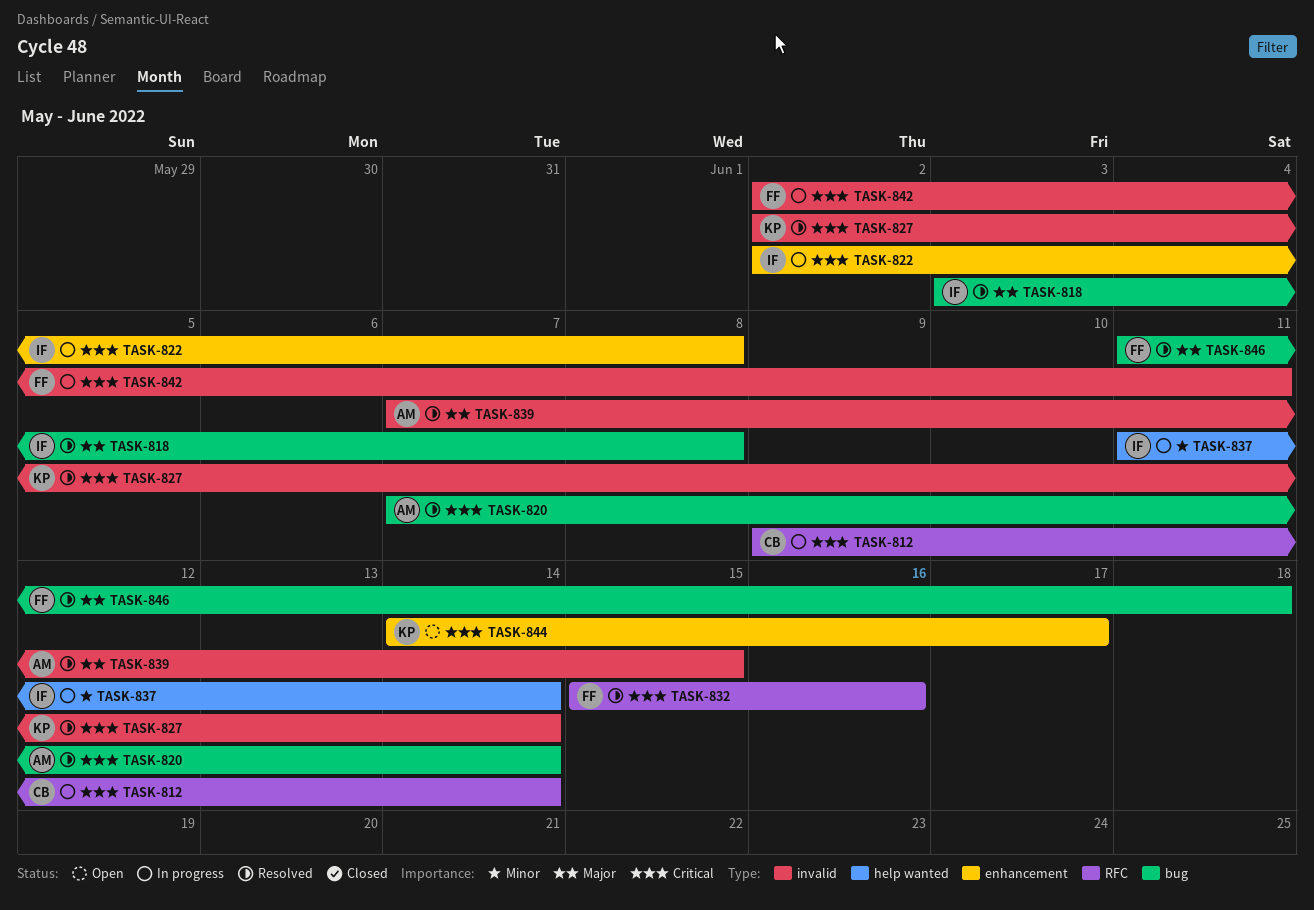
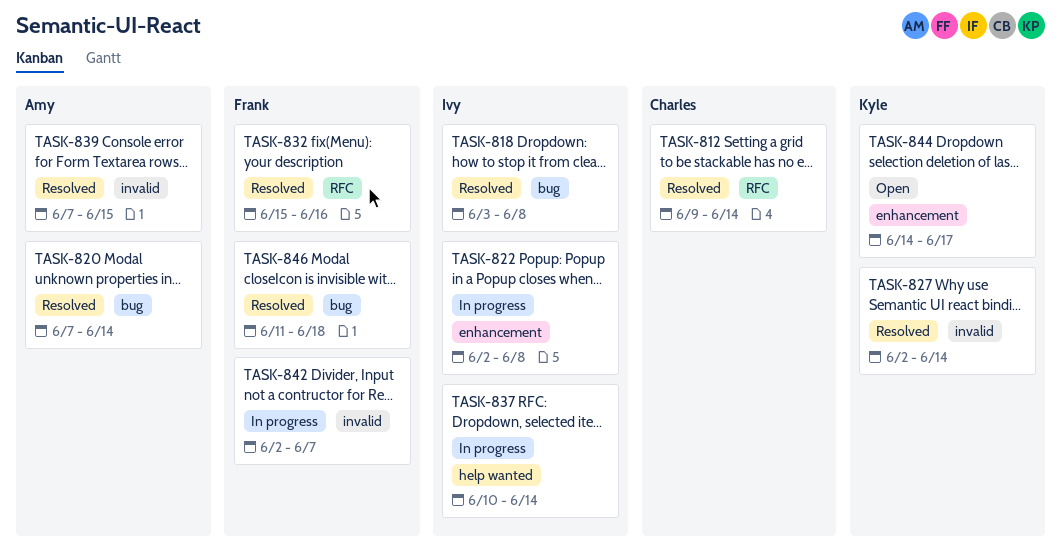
TASK-812, status: In progress -> Resolved
TASK-837, start: Jun 11 -> Jun 10
TASK-842, due: Jun 11 -> Jun 7

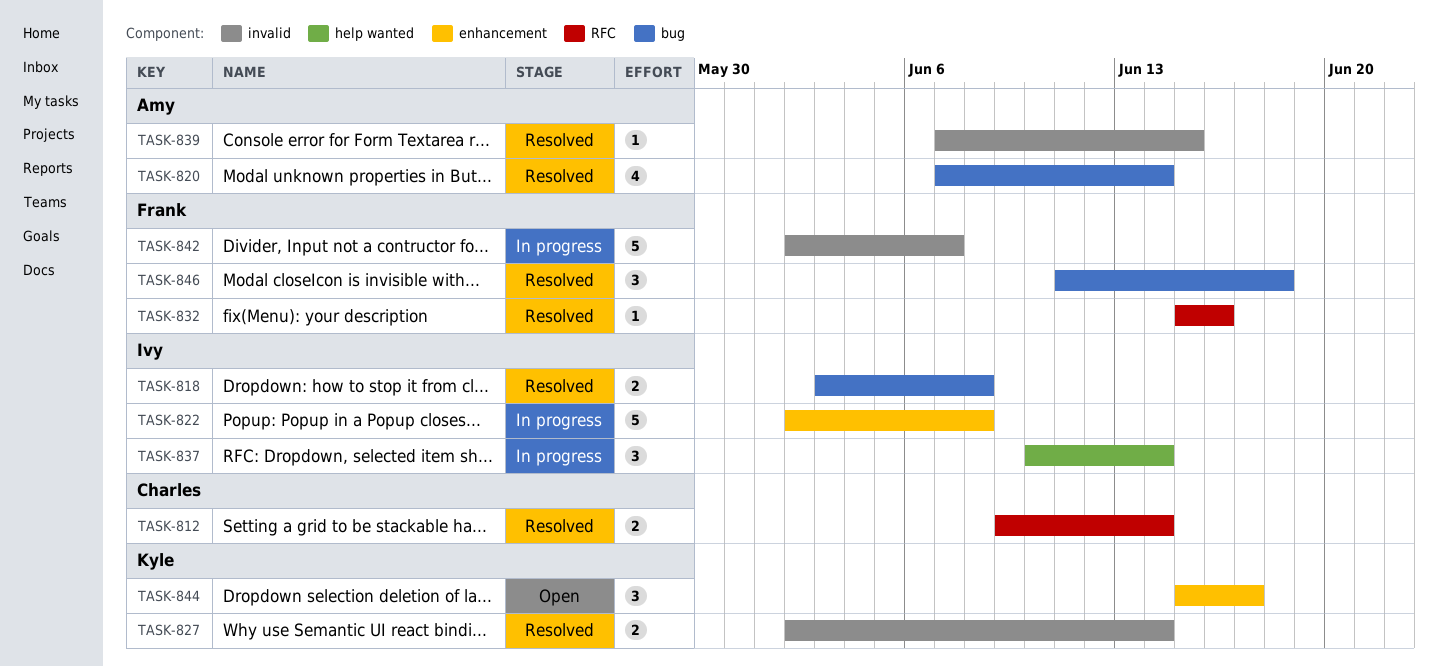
TASK-844, start: Jun 14 -> Jun 15

